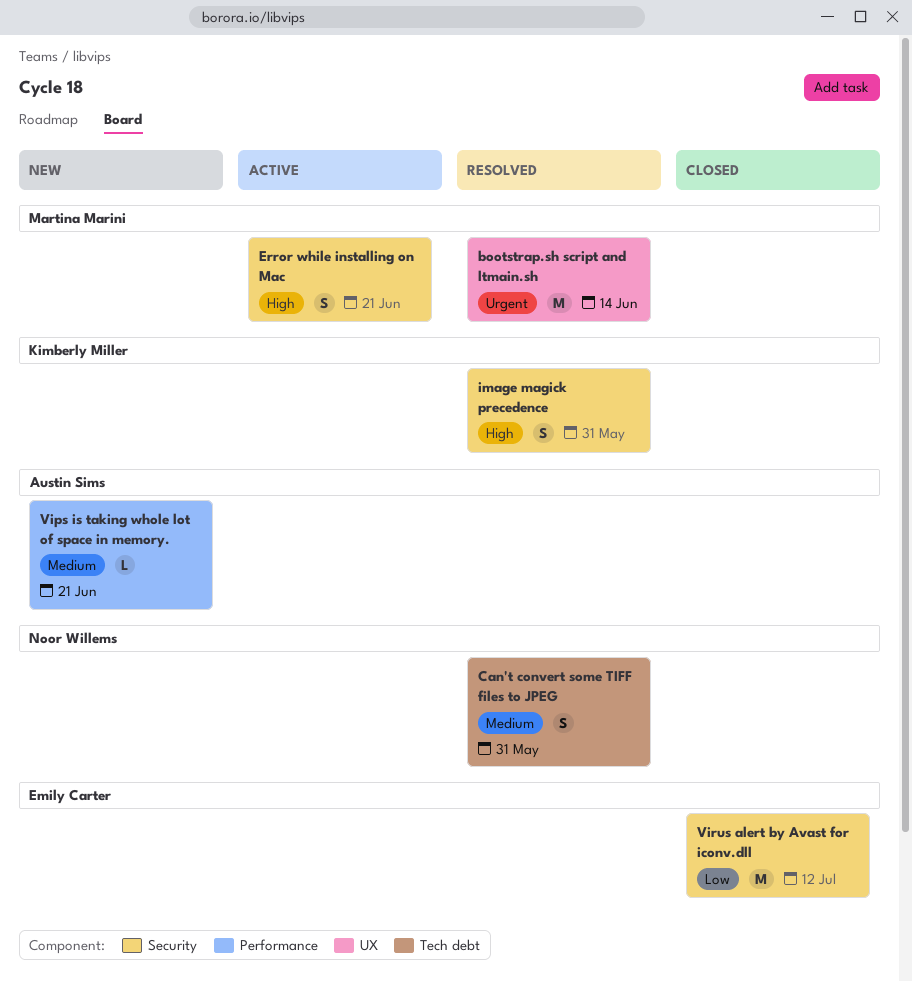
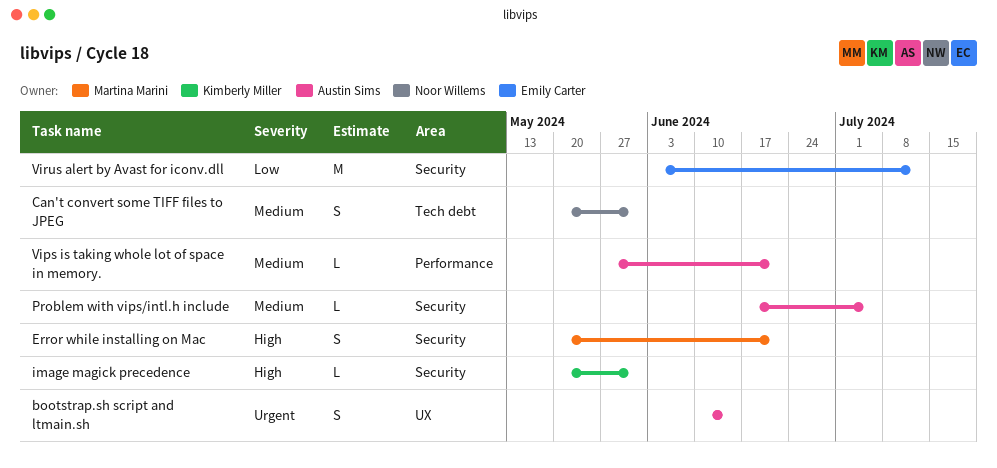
bootstrap.sh script and ltmain.sh, owner: Martina Marini -> Austin Sims
bootstrap.sh script and ltmain.sh, estimate: M -> S
image magick precedence, estimate: S -> L
Problem with vips/intl.h include: none -> present

